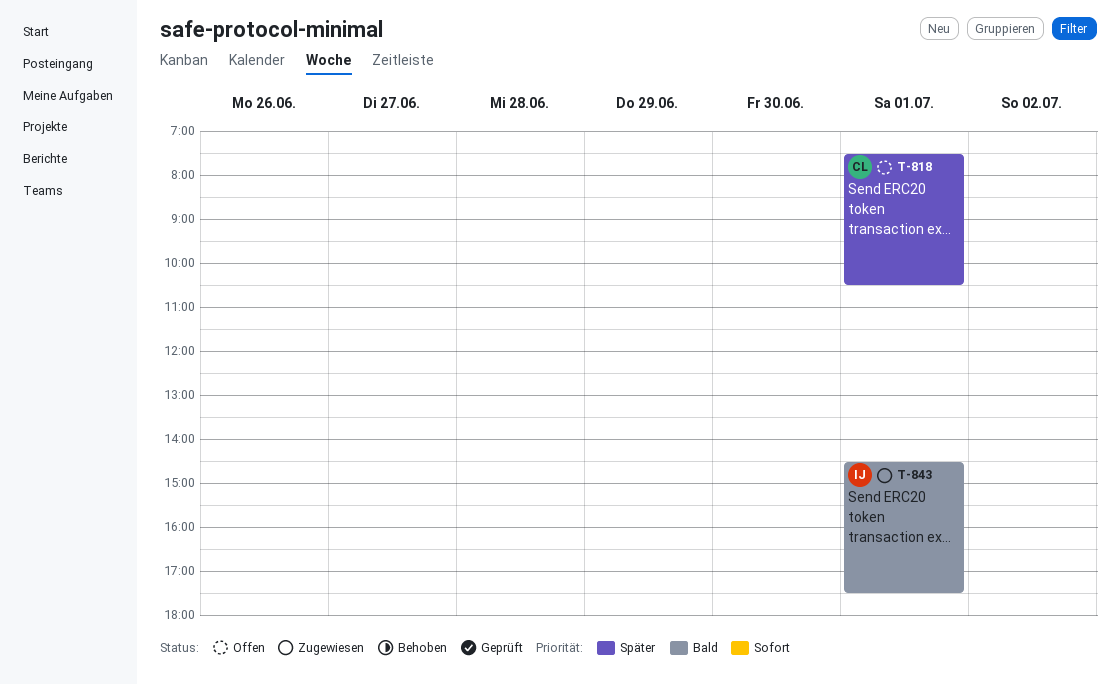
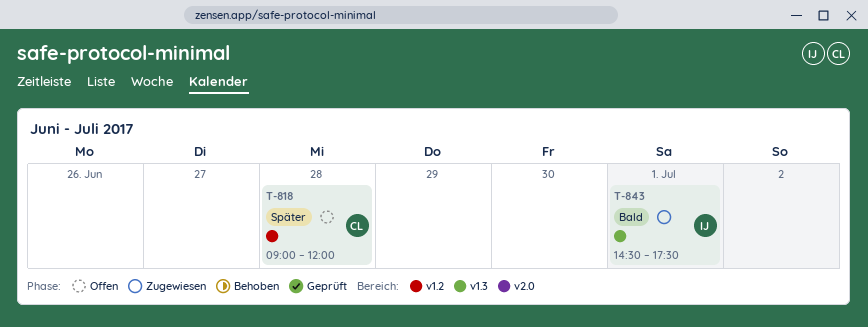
T-818, day: Jul 1 -> Jun 28
T-818, begins: 07:30 -> 09:00
T-818, ends: 10:30 -> 12:00

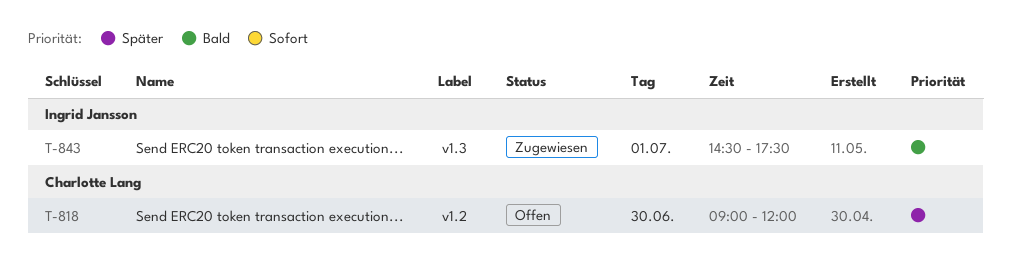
T-818, day: Jun 28 -> Jun 30

